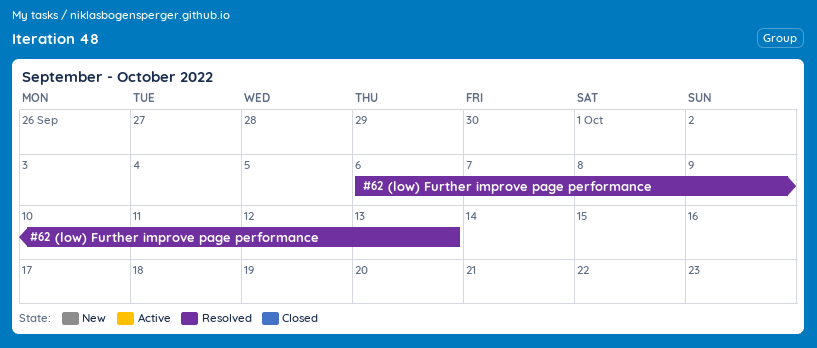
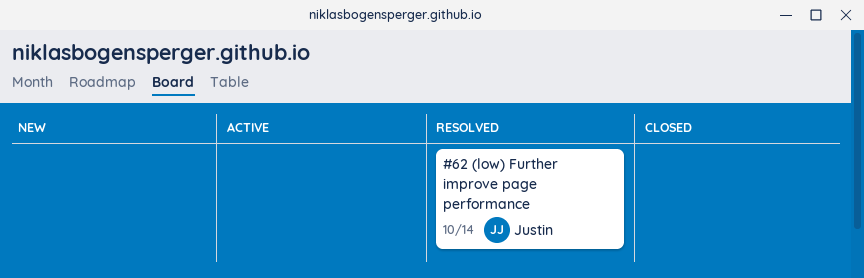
#62, due: Oct 13 -> Oct 14

